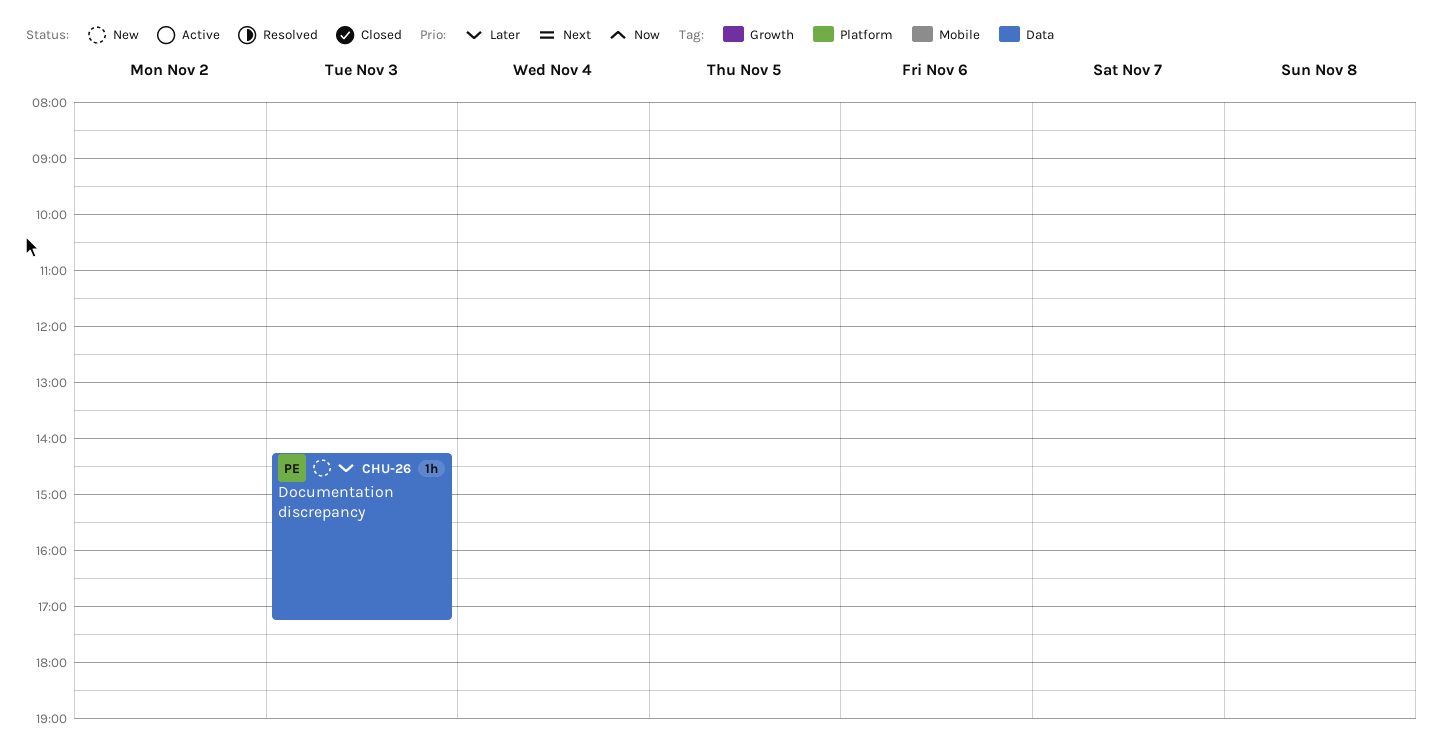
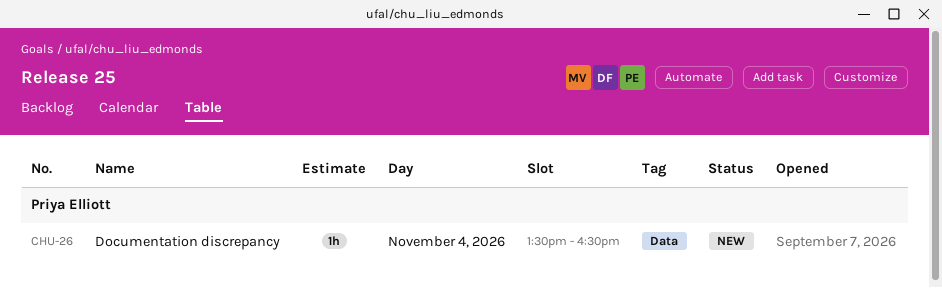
CHU-26, day: Nov 3 -> Nov 4
CHU-26, begins: 14:15 -> 13:30
CHU-26, ends: 17:15 -> 16:30

